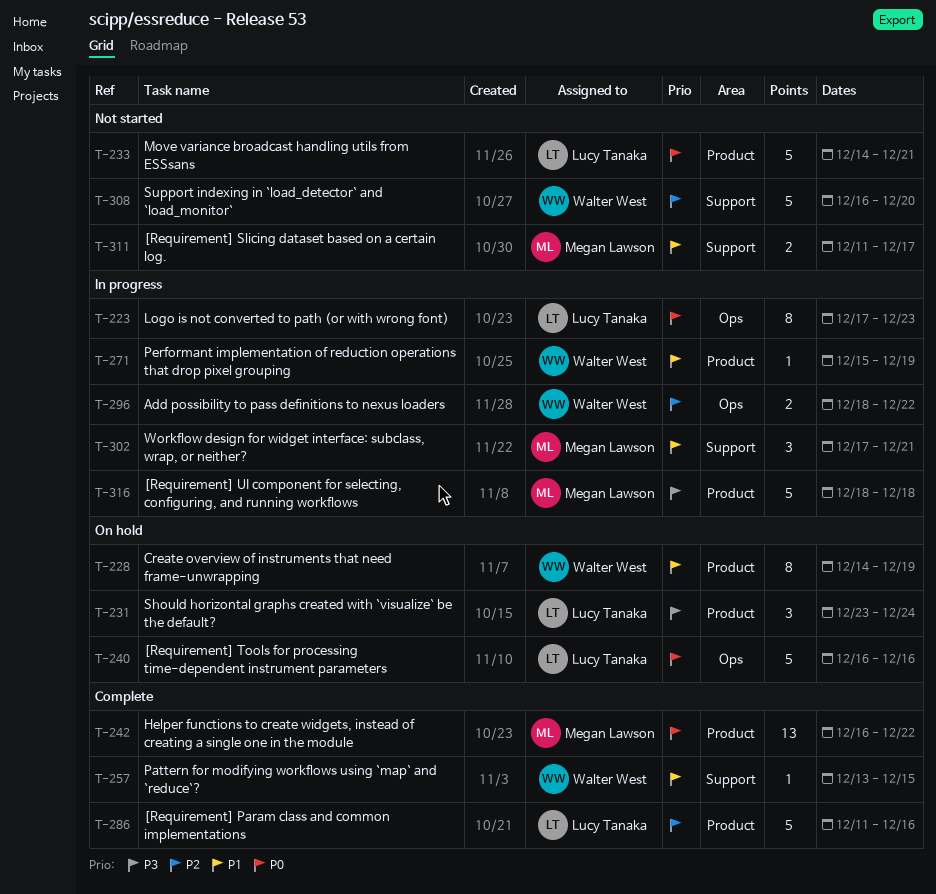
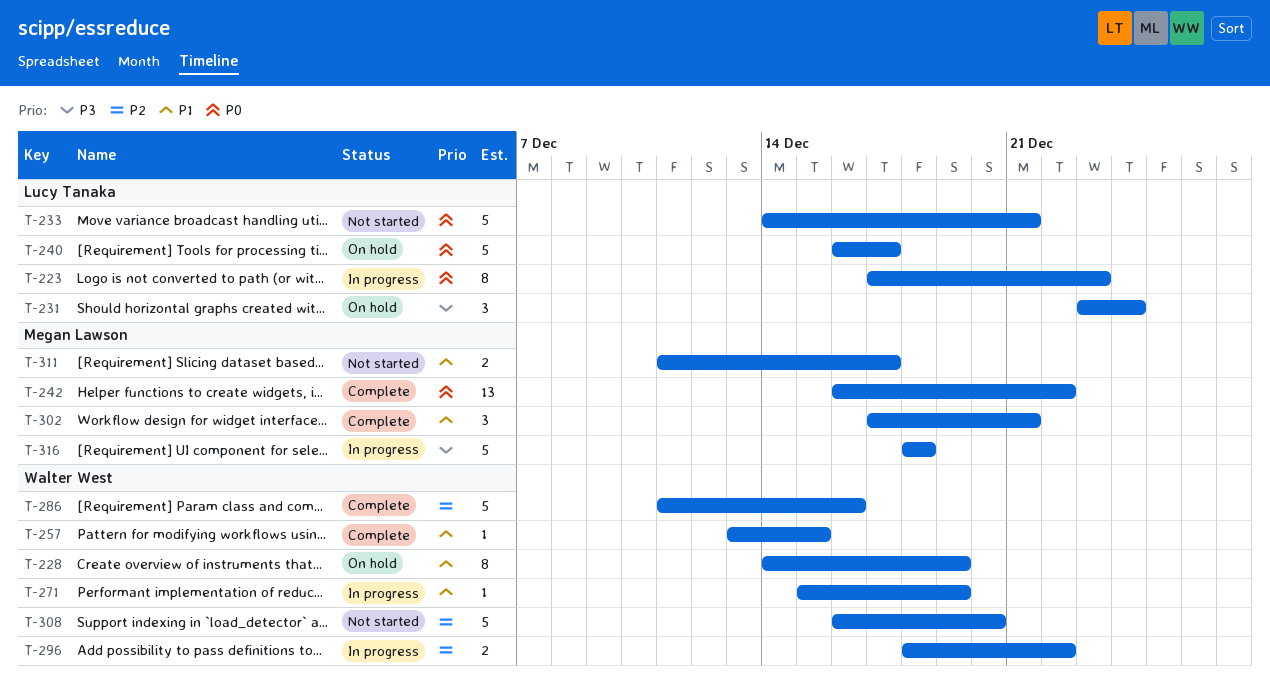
T-240, due: Dec 16 -> Dec 17
T-286, owner: Lucy Tanaka -> Walter West
T-302, status: In progress -> Complete

